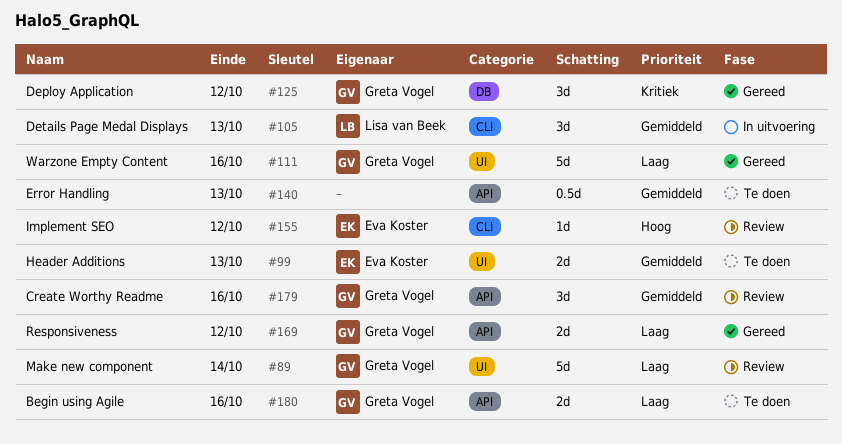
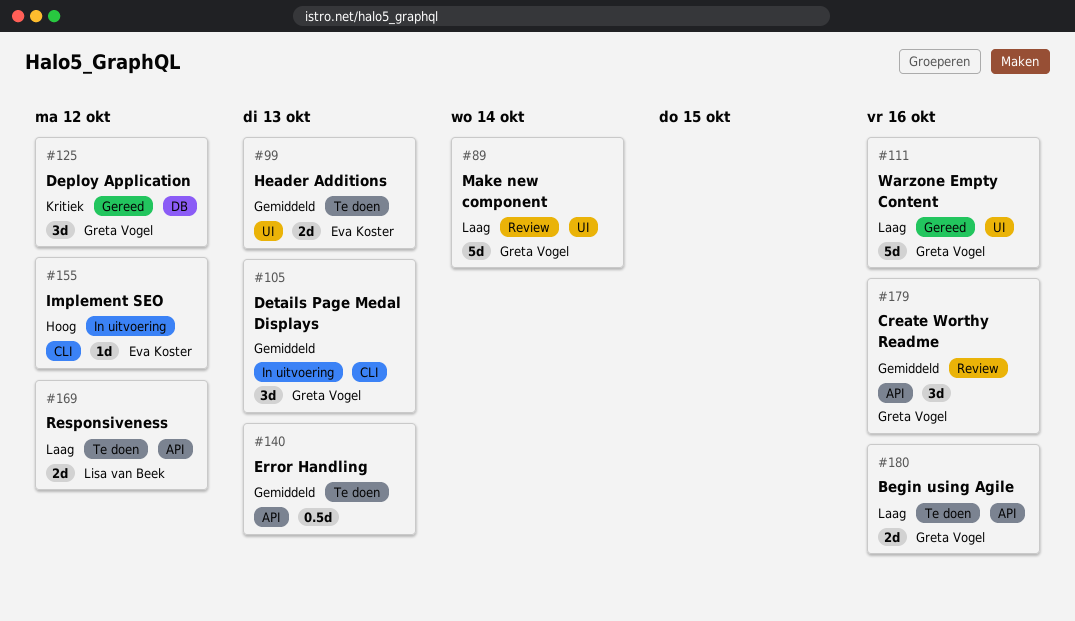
#105, owner: Lisa van Beek -> Greta Vogel
#155, status: Review -> In uitvoering
#169, status: Gereed -> Te doen
#169, owner: Greta Vogel -> Lisa van Beek

